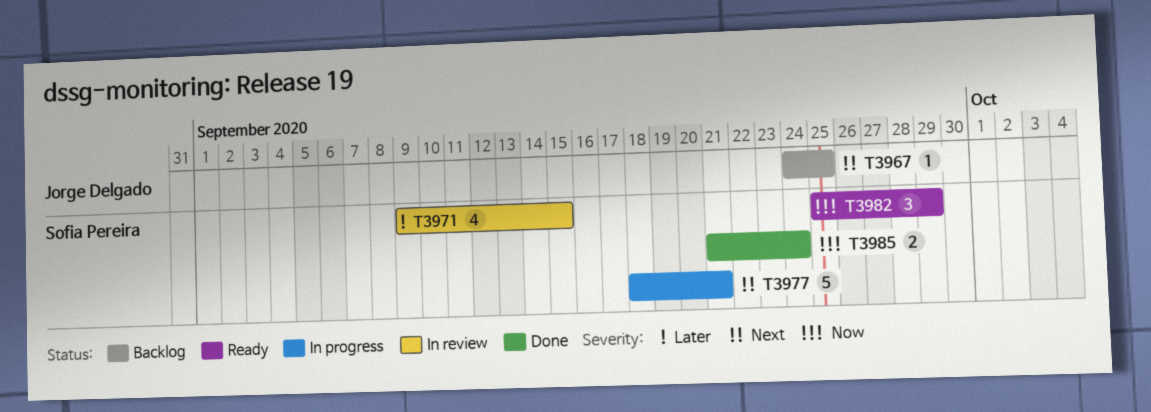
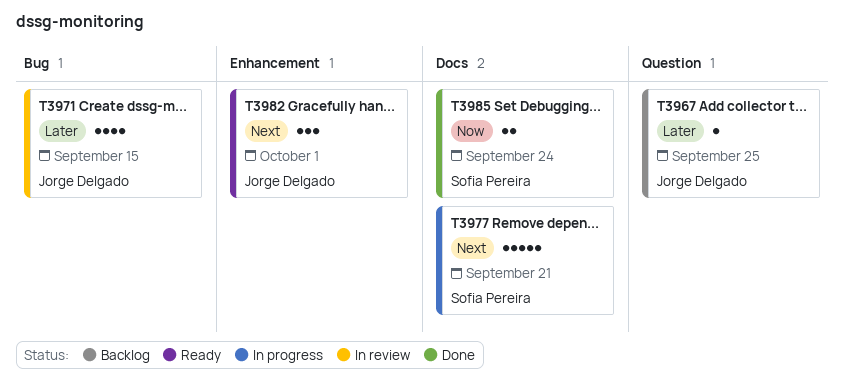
T3967, priority: Next -> Later
T3971, owner: Sofia Pereira -> Jorge Delgado
T3982, owner: Sofia Pereira -> Jorge Delgado
T3982, priority: Now -> Next
T3982, due: Sep 29 -> Oct 1

